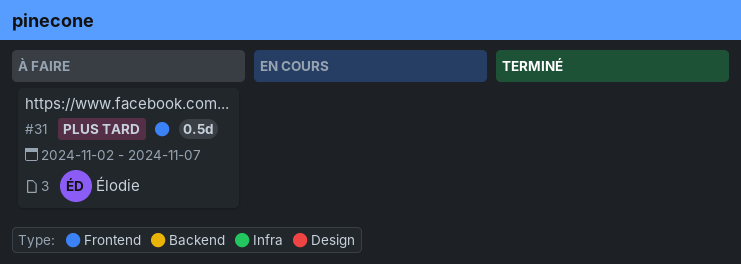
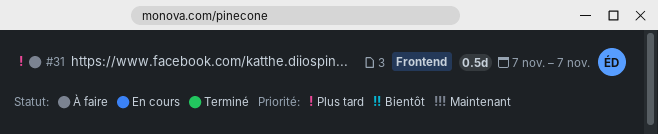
#31, start: Nov 2 -> Nov 7

